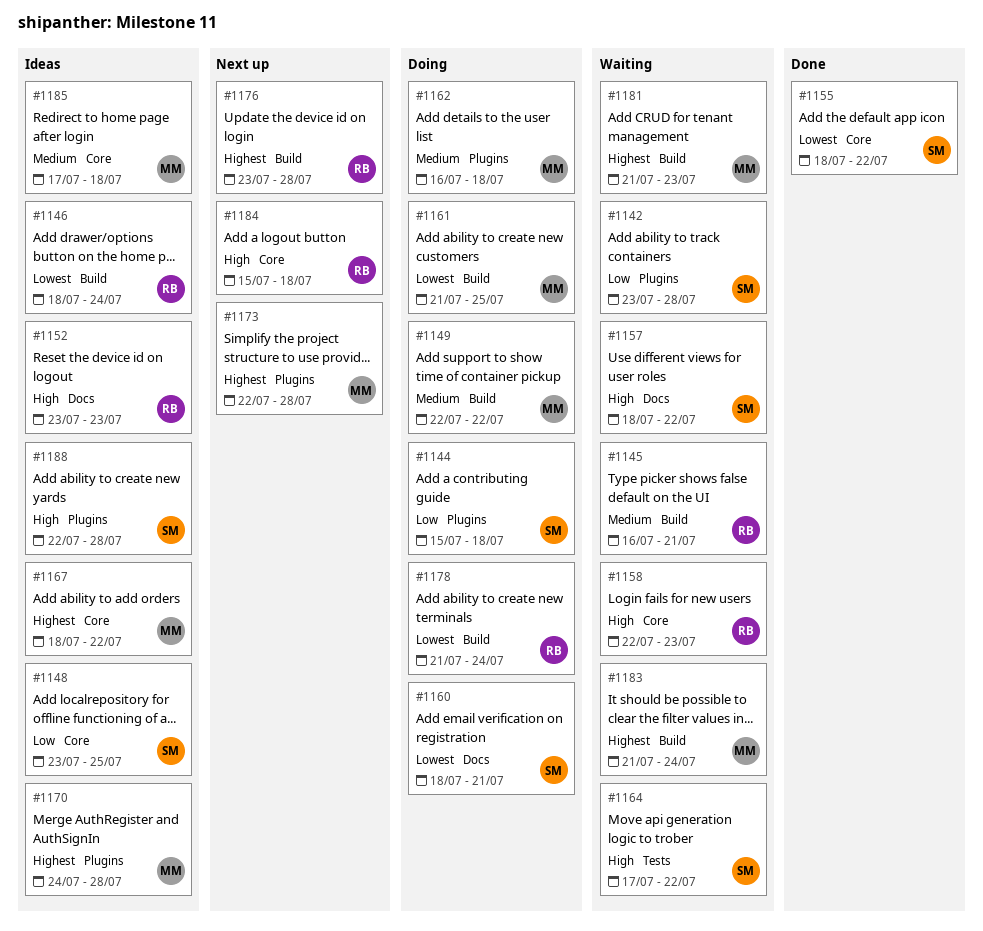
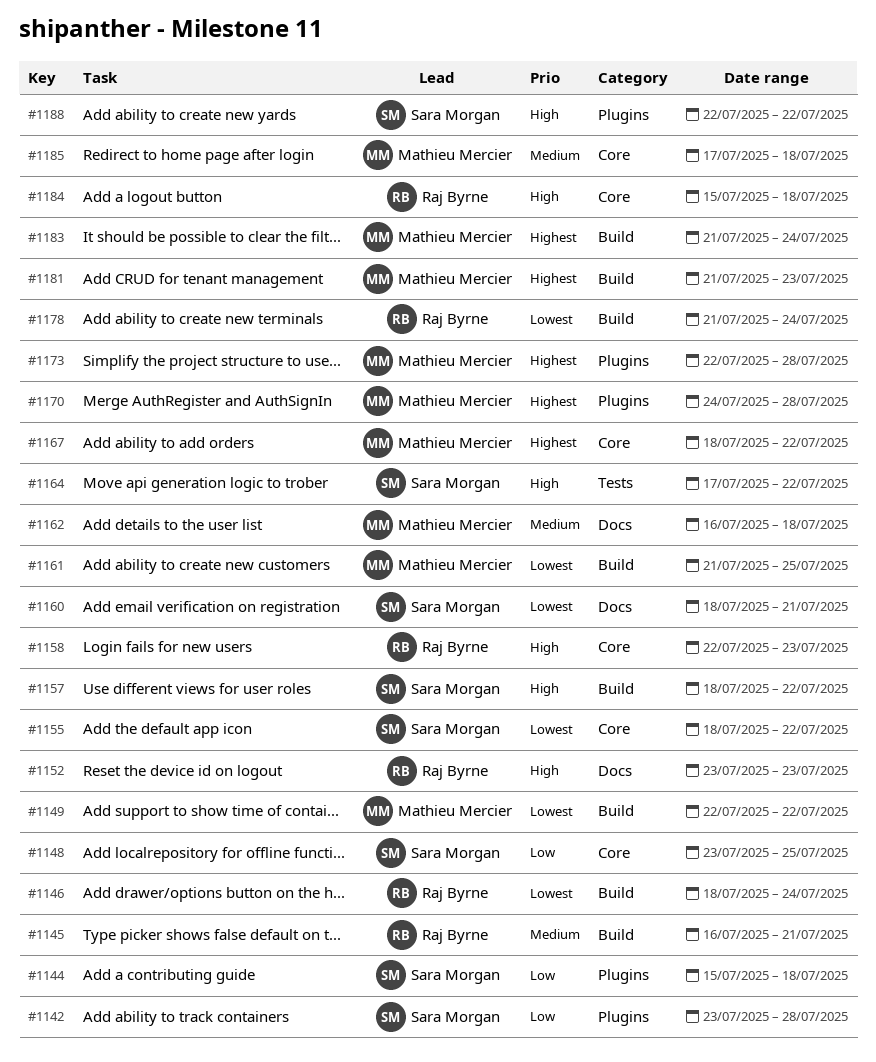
#1149, priority: Medium -> Lowest
#1157, label: Docs -> Build
#1162, label: Plugins -> Docs
#1176: present -> none
#1188, due: Jul 28 -> Jul 22

